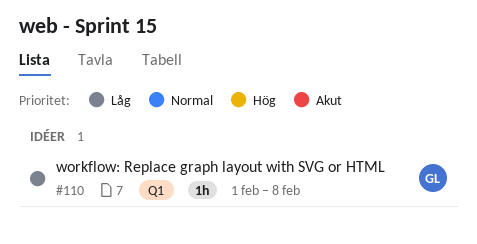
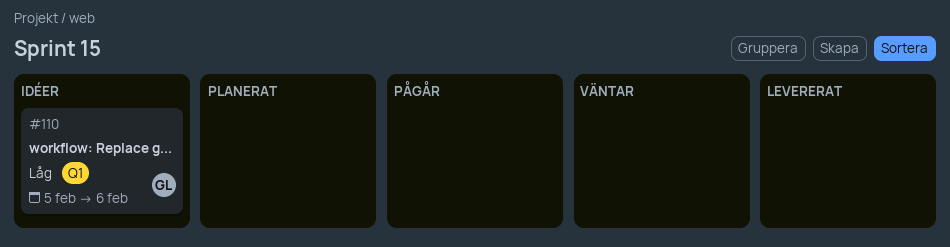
#110, start: Feb 1 -> Feb 5
#110, due: Feb 8 -> Feb 6

